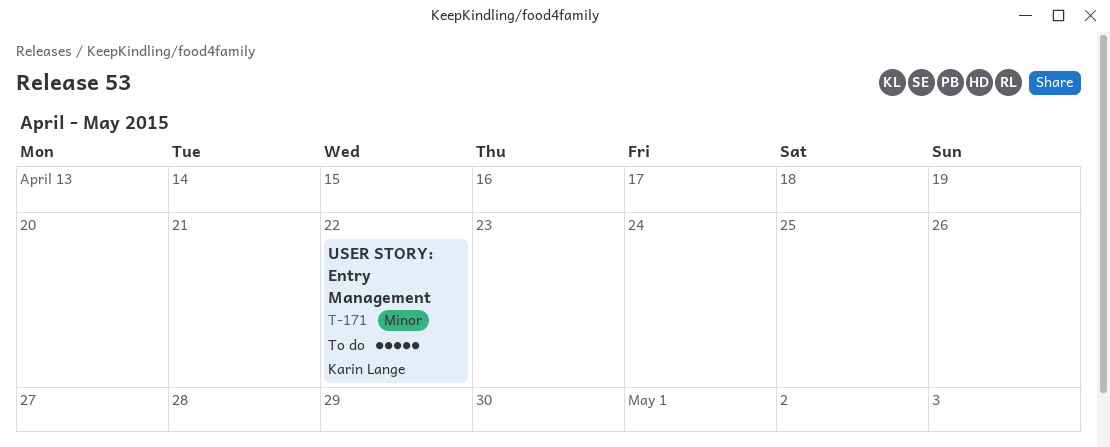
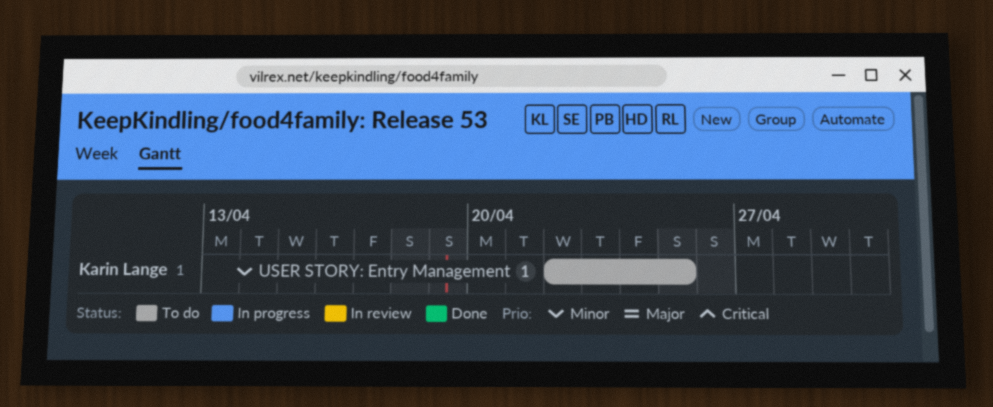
USER STORY: Entry Management, estimate: 5 -> 1
USER STORY: Entry Management, due: Apr 22 -> Apr 25

